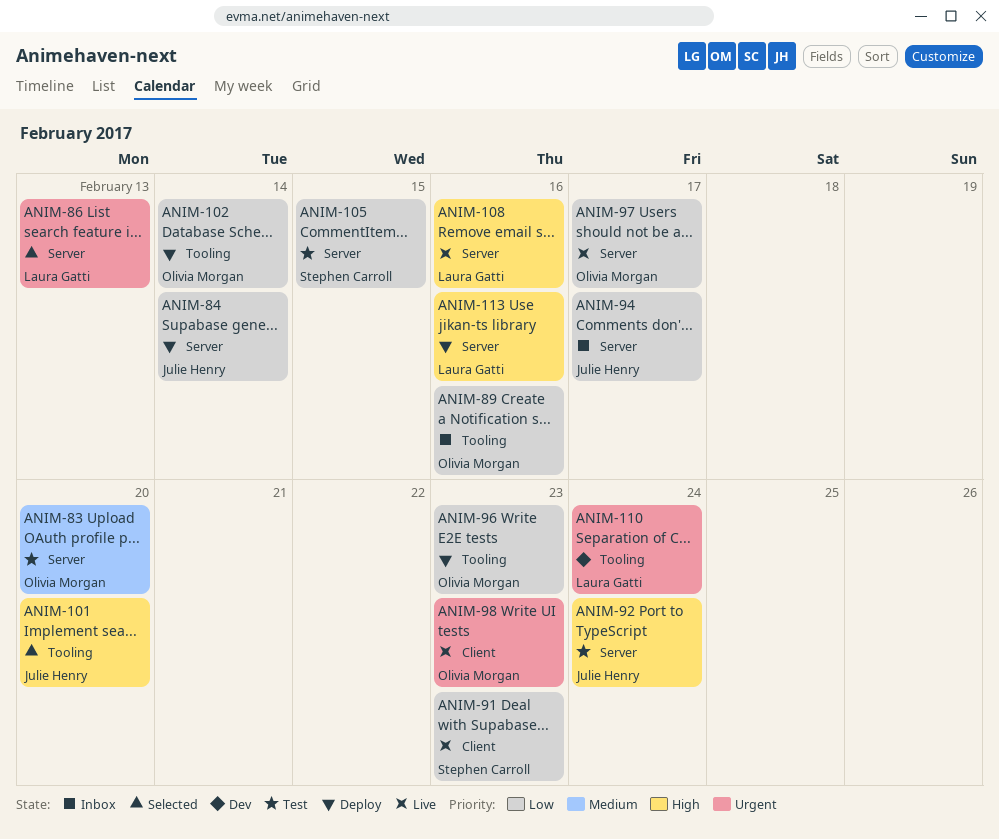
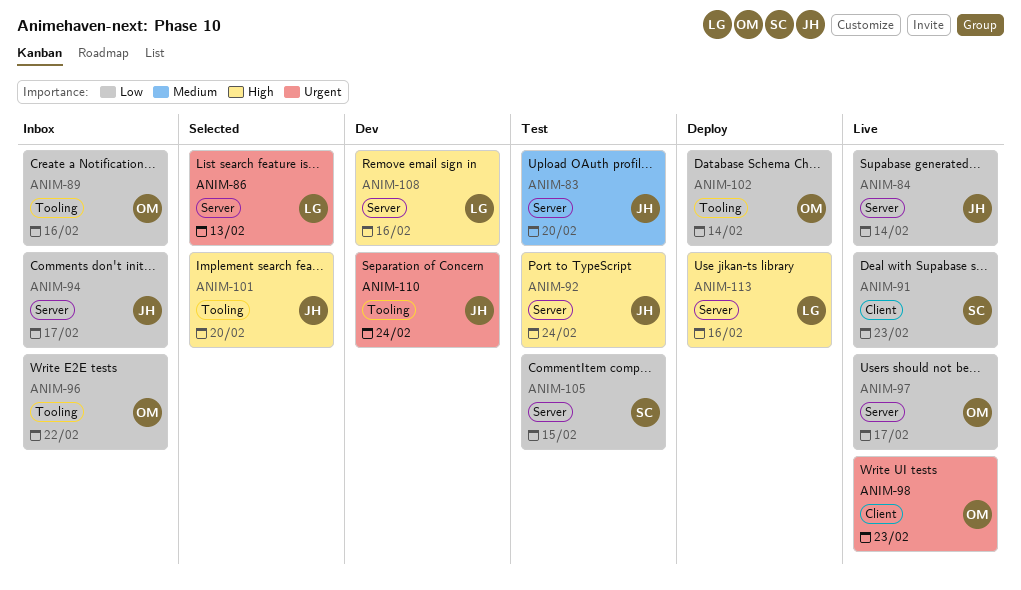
ANIM-83, owner: Olivia Morgan -> Julie Henry
ANIM-84, status: Deploy -> Live
ANIM-96, status: Deploy -> Inbox
ANIM-96, due: Feb 23 -> Feb 22
ANIM-108, status: Live -> Dev
ANIM-110, owner: Laura Gatti -> Julie Henry

